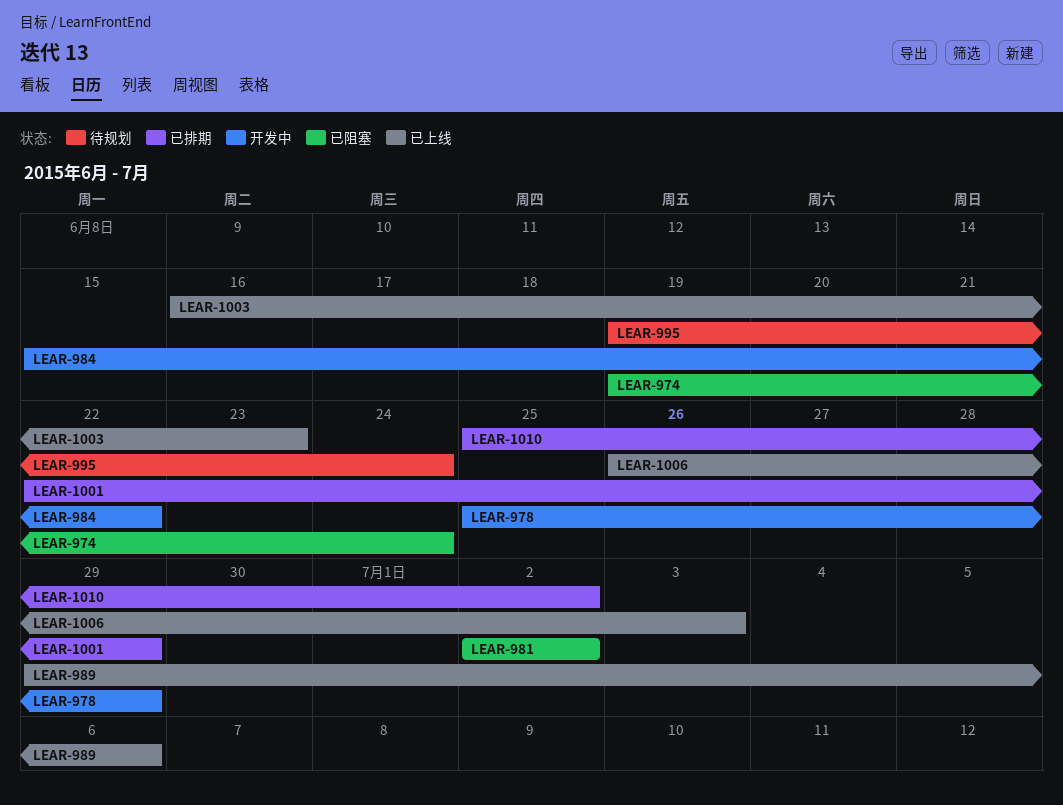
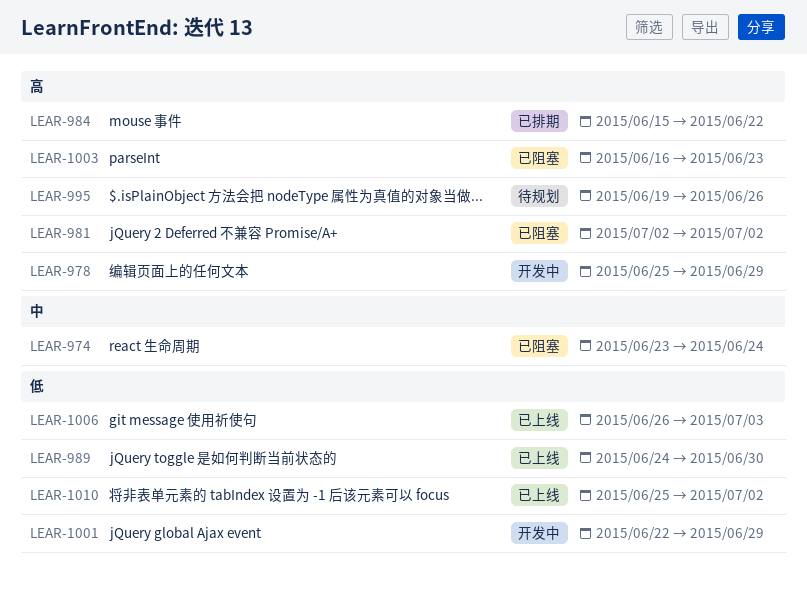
LEAR-974, start: Jun 19 -> Jun 23
LEAR-984, status: 开发中 -> 已排期
LEAR-989, start: Jun 29 -> Jun 24
LEAR-989, due: Jul 6 -> Jun 30
LEAR-995, due: Jun 24 -> Jun 26
LEAR-1001, status: 已排期 -> 开发中
LEAR-1003, status: 已上线 -> 已阻塞
LEAR-1010, status: 已排期 -> 已上线

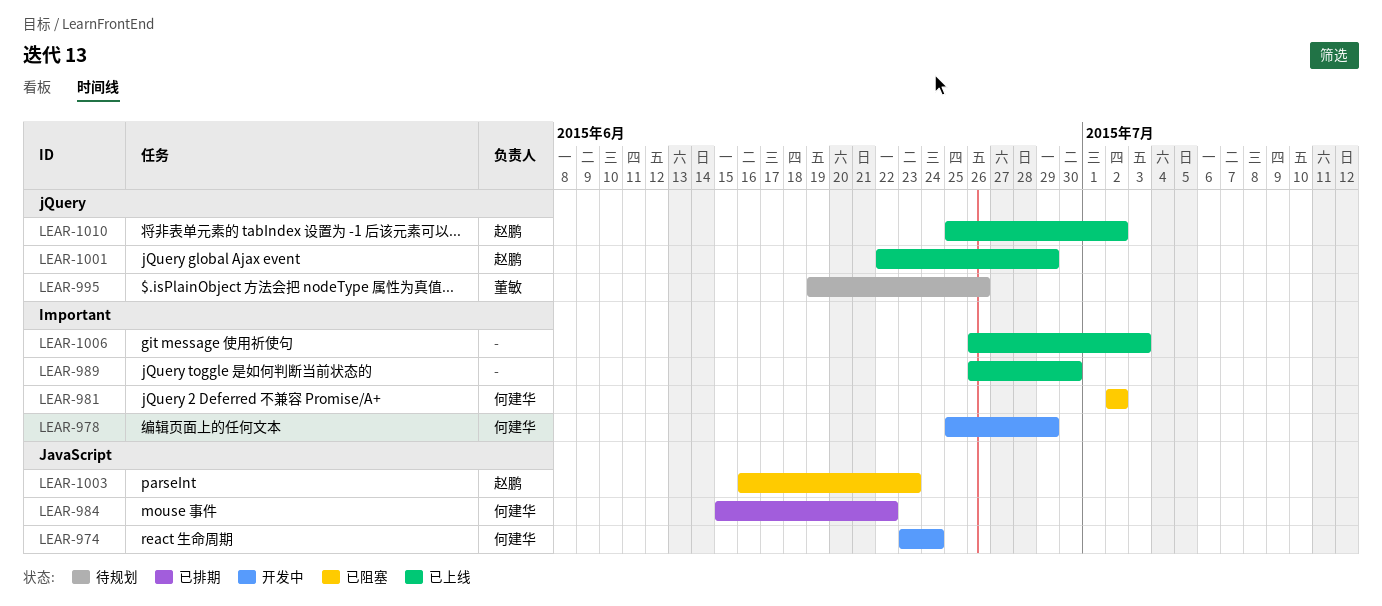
LEAR-974, status: 已阻塞 -> 开发中
LEAR-989, start: Jun 24 -> Jun 26
LEAR-1001, status: 开发中 -> 已上线

